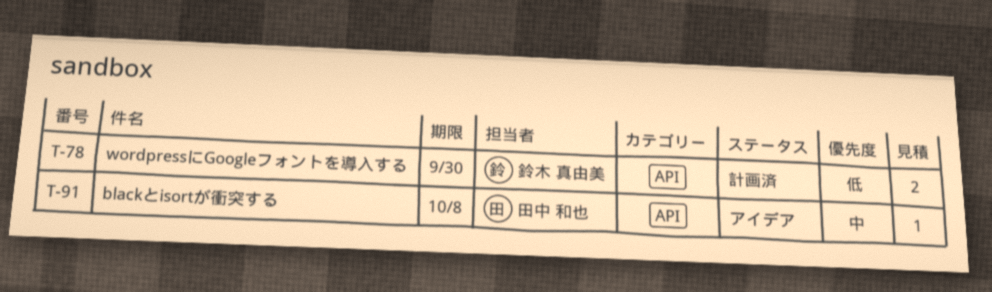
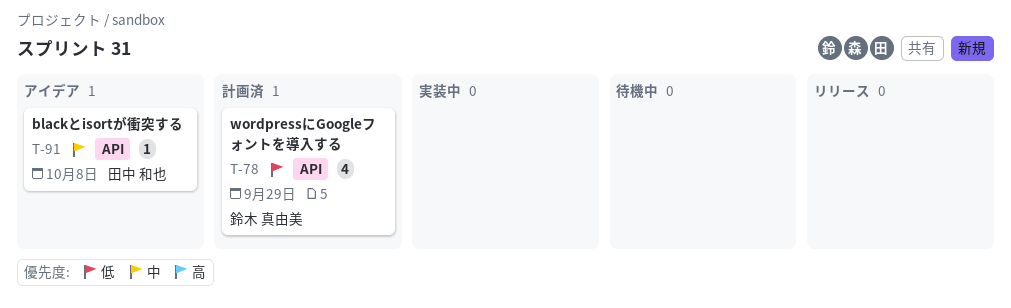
T-78, estimate: 2 -> 4
T-78, due: Sep 30 -> Sep 29

